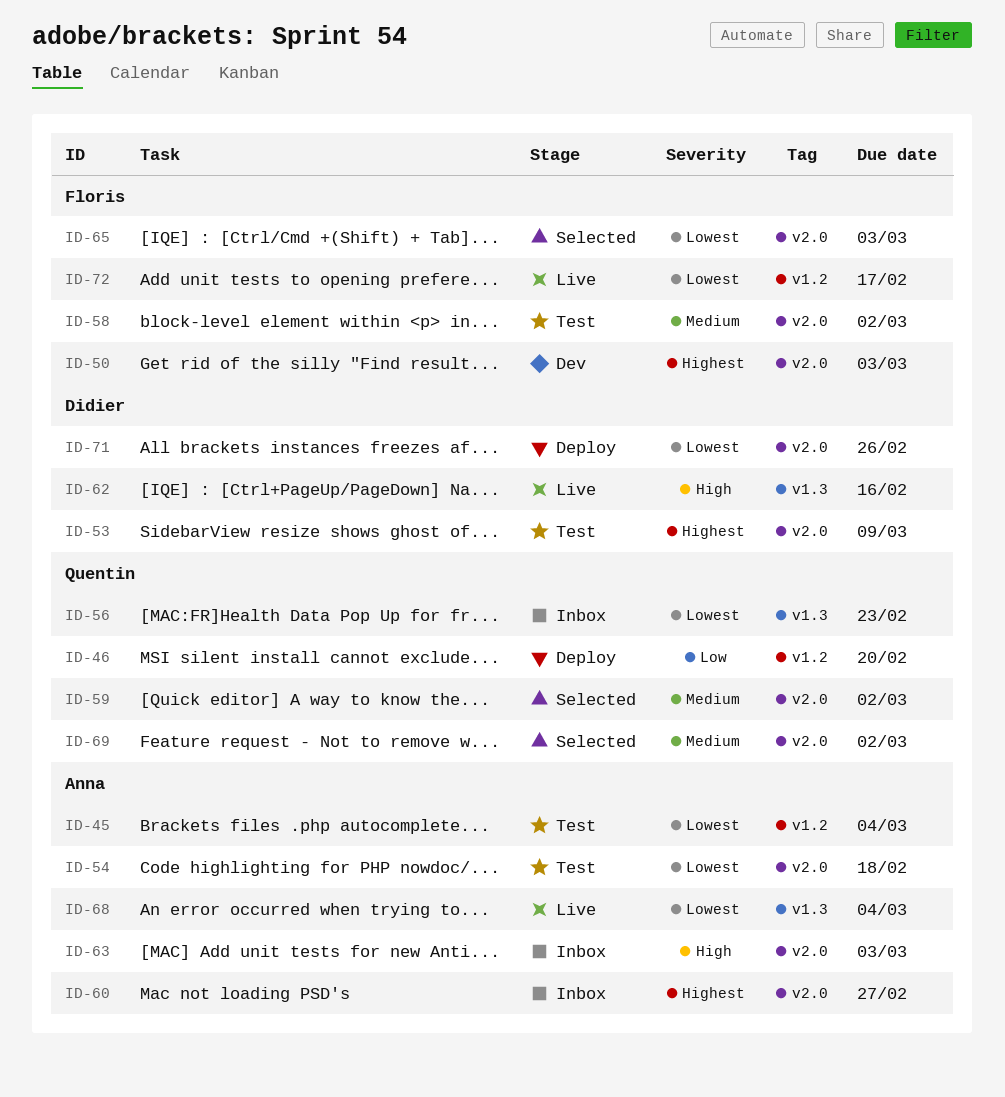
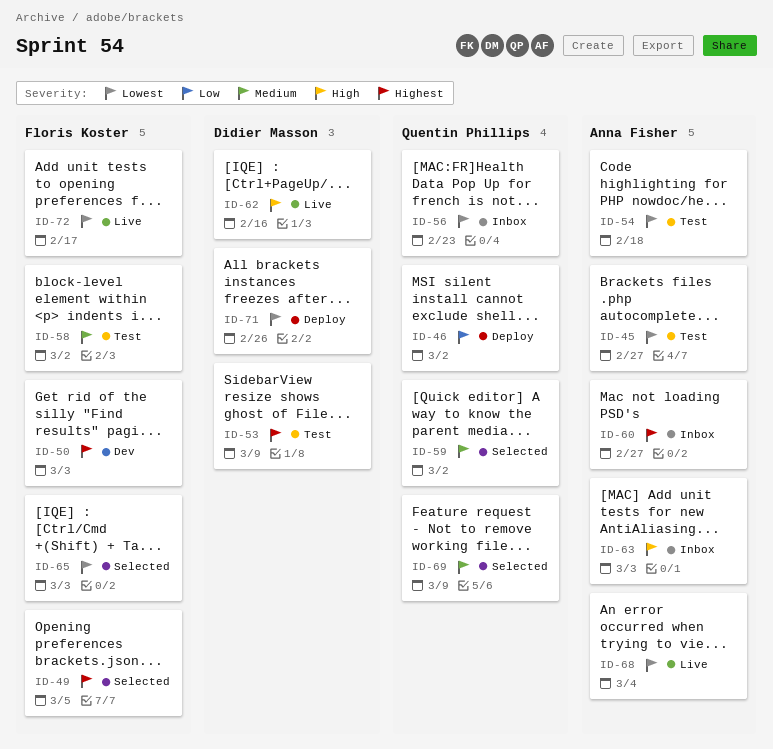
ID-45, due: Mar 4 -> Feb 27
ID-46, due: Feb 20 -> Mar 2
ID-49: none -> present
ID-69, due: Mar 2 -> Mar 9

